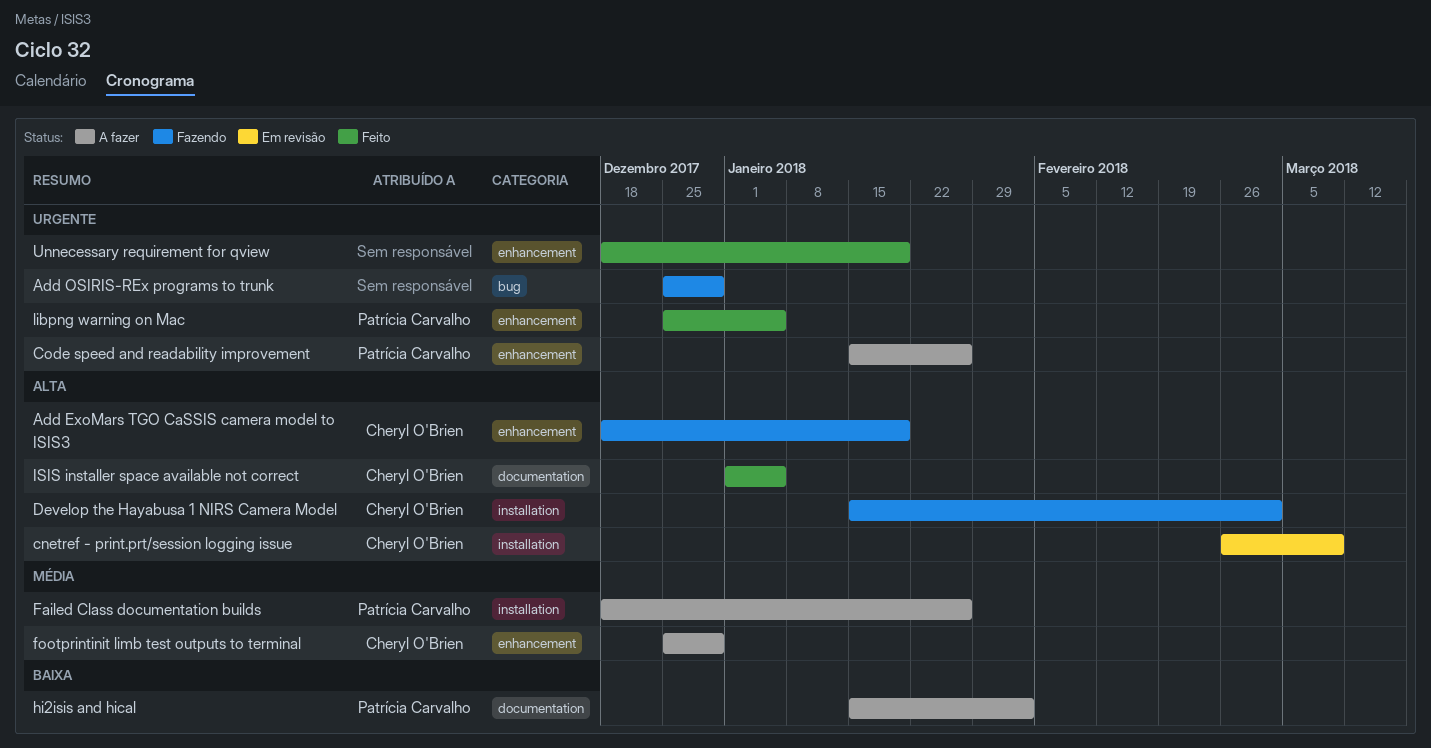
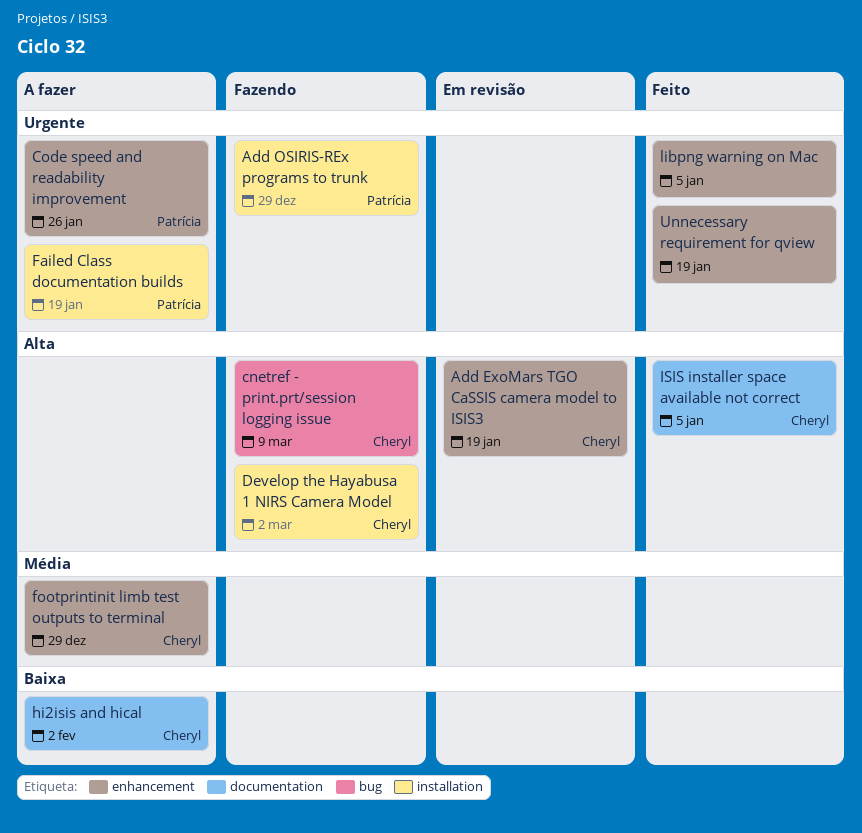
Add ExoMars TGO CaSSIS camera model to ISIS3, status: Fazendo -> Em revisão
Add OSIRIS-REx programs to trunk, owner: none -> Patrícia Carvalho
Add OSIRIS-REx programs to trunk, label: bug -> installation
cnetref - print.prt/session logging issue, status: Em revisão -> Fazendo
cnetref - print.prt/session logging issue, label: installation -> bug
Failed Class documentation builds, priority: Média -> Urgente
Failed Class documentation builds, due: Jan 26 -> Jan 19
hi2isis and hical, owner: Patrícia Carvalho -> Cheryl O'Brien
libpng warning on Mac, owner: Patrícia Carvalho -> none

